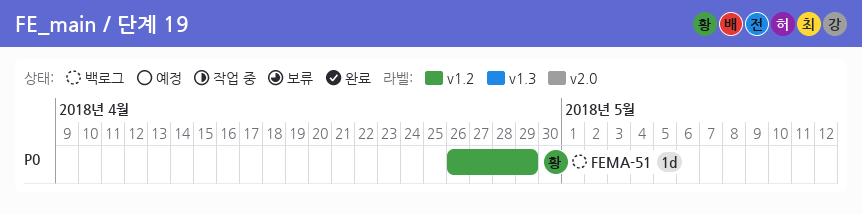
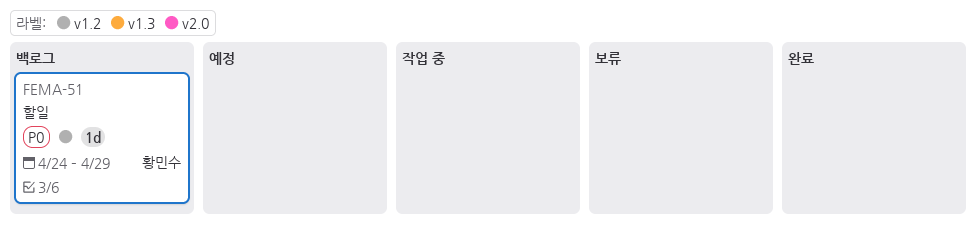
FEMA-51, start: Apr 26 -> Apr 24

